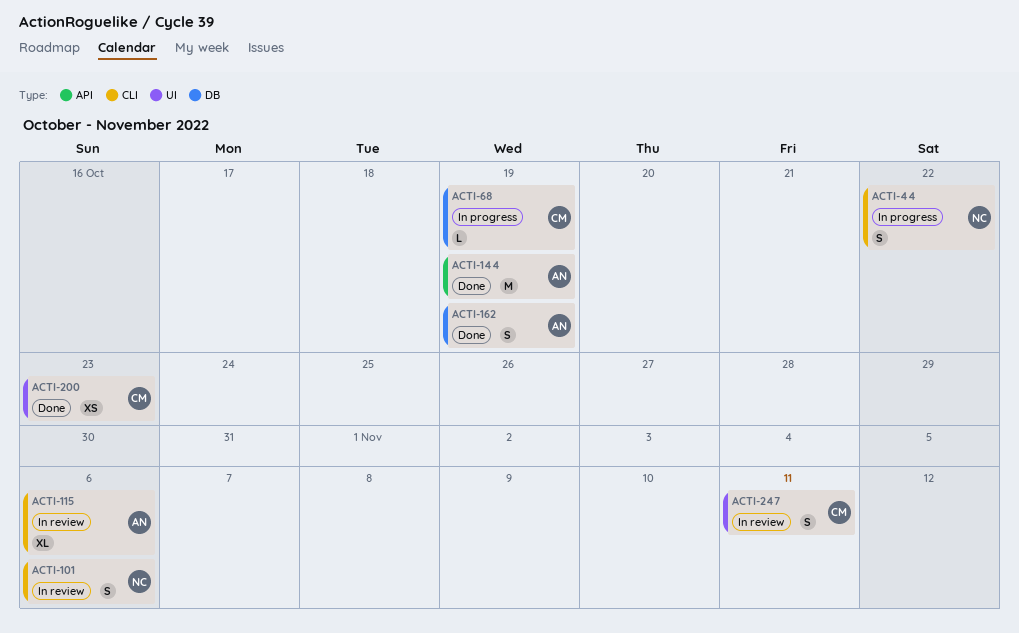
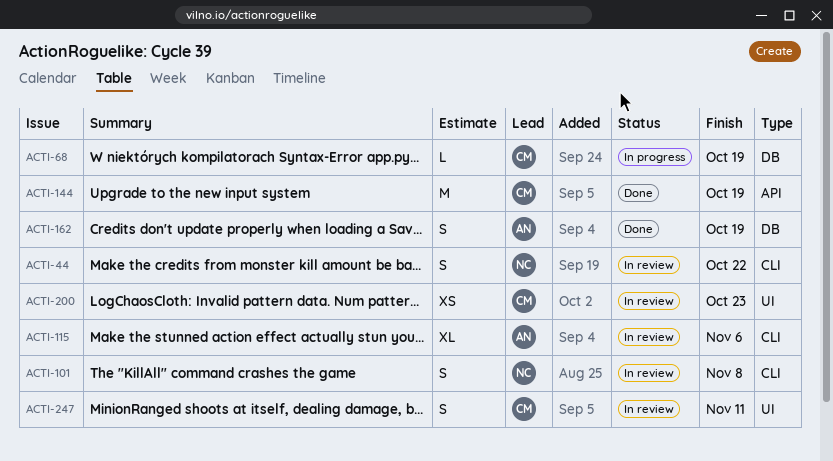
ACTI-44, status: In progress -> In review
ACTI-101, due: Nov 6 -> Nov 8
ACTI-144, owner: AN -> CM
ACTI-200, status: Done -> In review

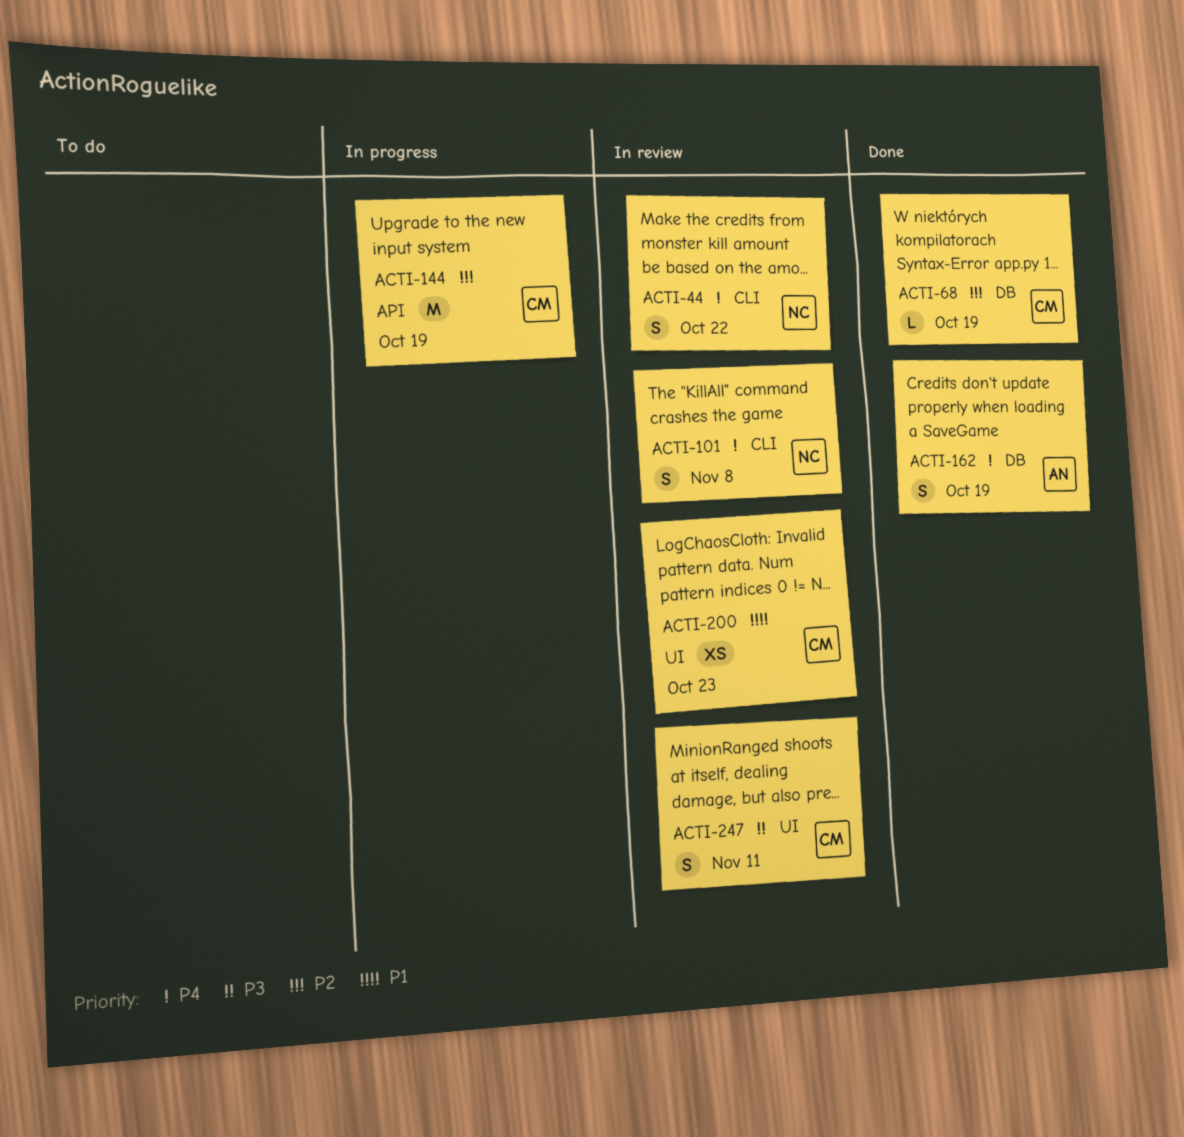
ACTI-68, status: In progress -> Done
ACTI-115: present -> none
ACTI-144, status: Done -> In progress

